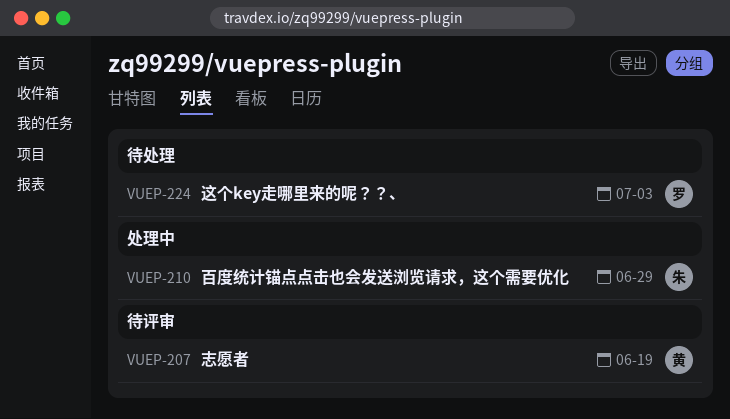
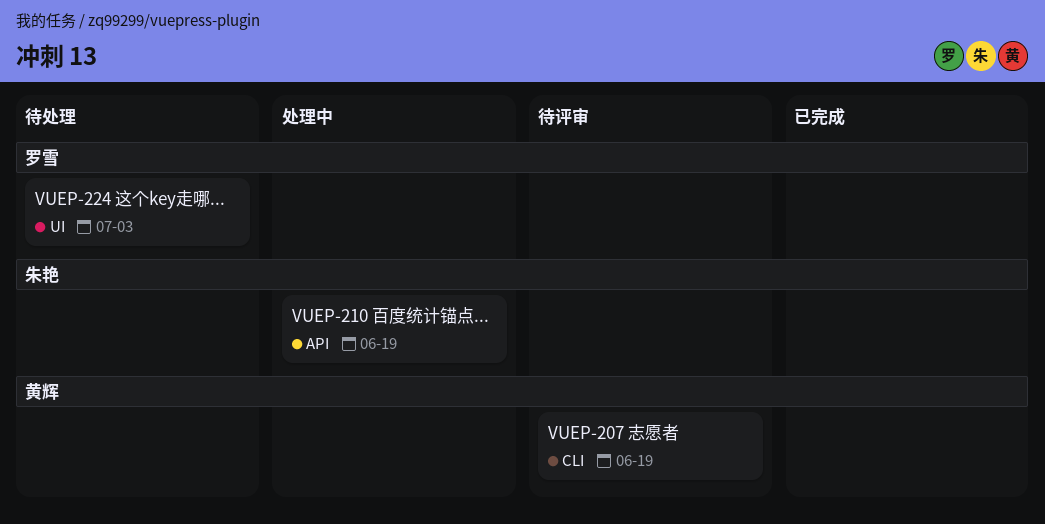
VUEP-210, due: Jun 29 -> Jun 19

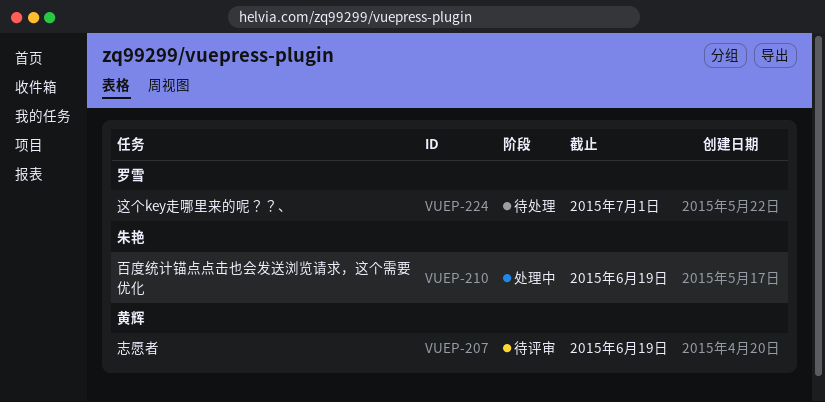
VUEP-224, due: Jul 3 -> Jul 1

